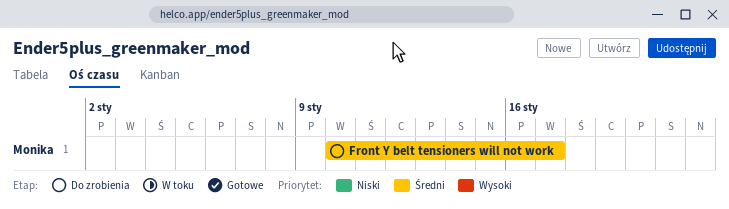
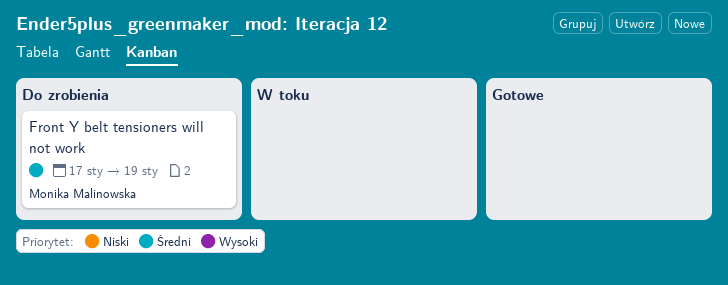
Front Y belt tensioners will not work, start: Jan 10 -> Jan 17
Front Y belt tensioners will not work, due: Jan 17 -> Jan 19

